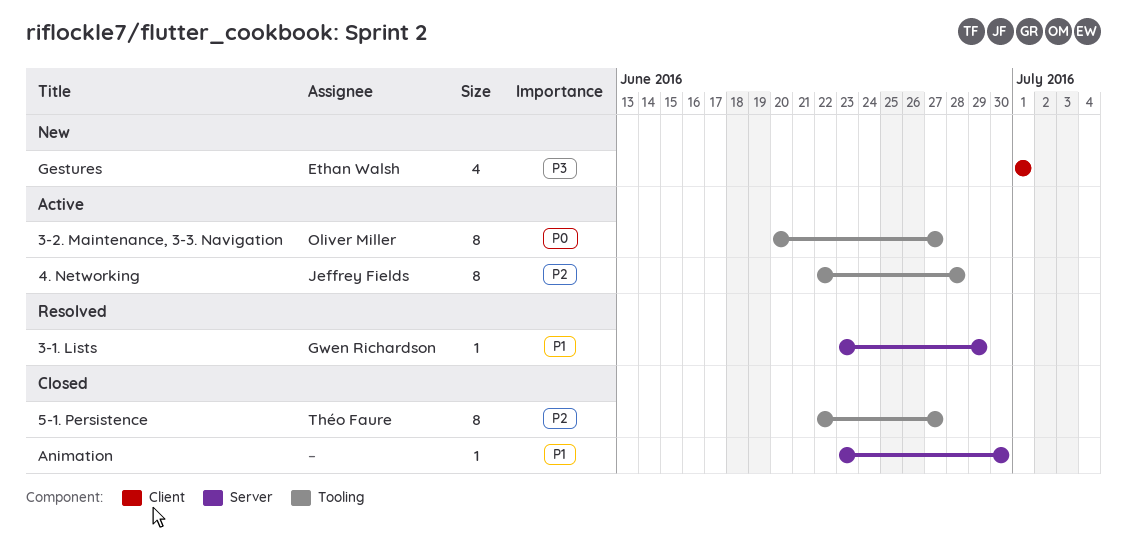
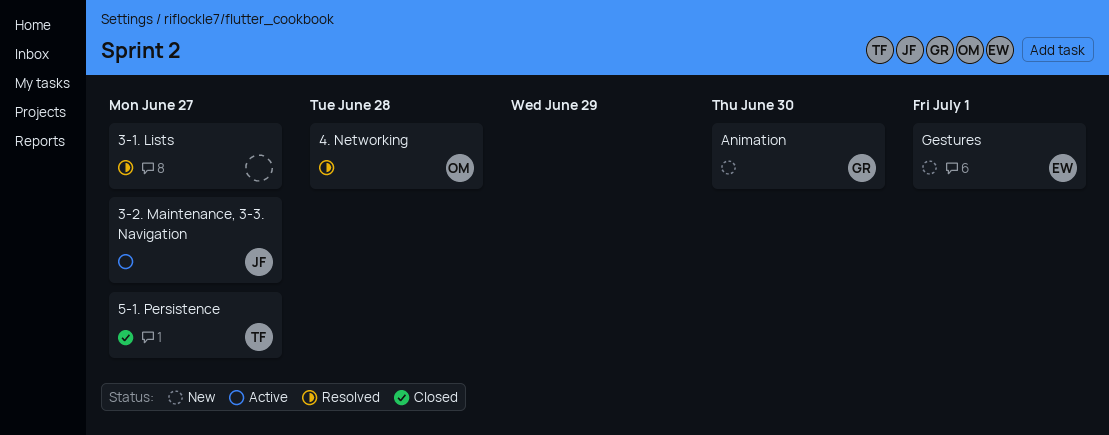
3-1. Lists, owner: Gwen Richardson -> none
3-1. Lists, due: Jun 29 -> Jun 27
3-2. Maintenance, 3-3. Navigation, owner: Oliver Miller -> Jeffrey Fields
4. Networking, status: Active -> Resolved
4. Networking, owner: Jeffrey Fields -> Oliver Miller
Animation, status: Closed -> New
Animation, owner: none -> Gwen Richardson

